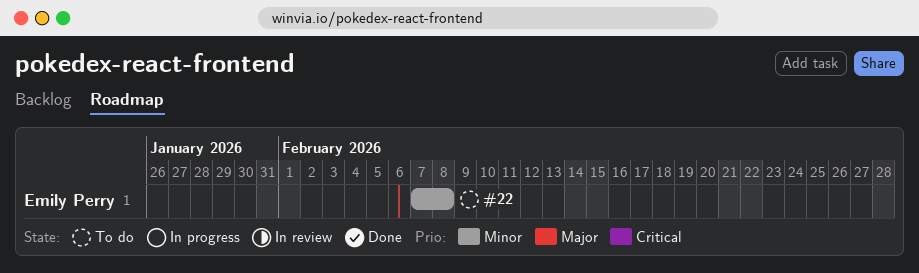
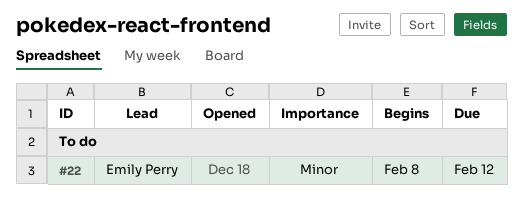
#22, start: Feb 7 -> Feb 8
#22, due: Feb 8 -> Feb 12

